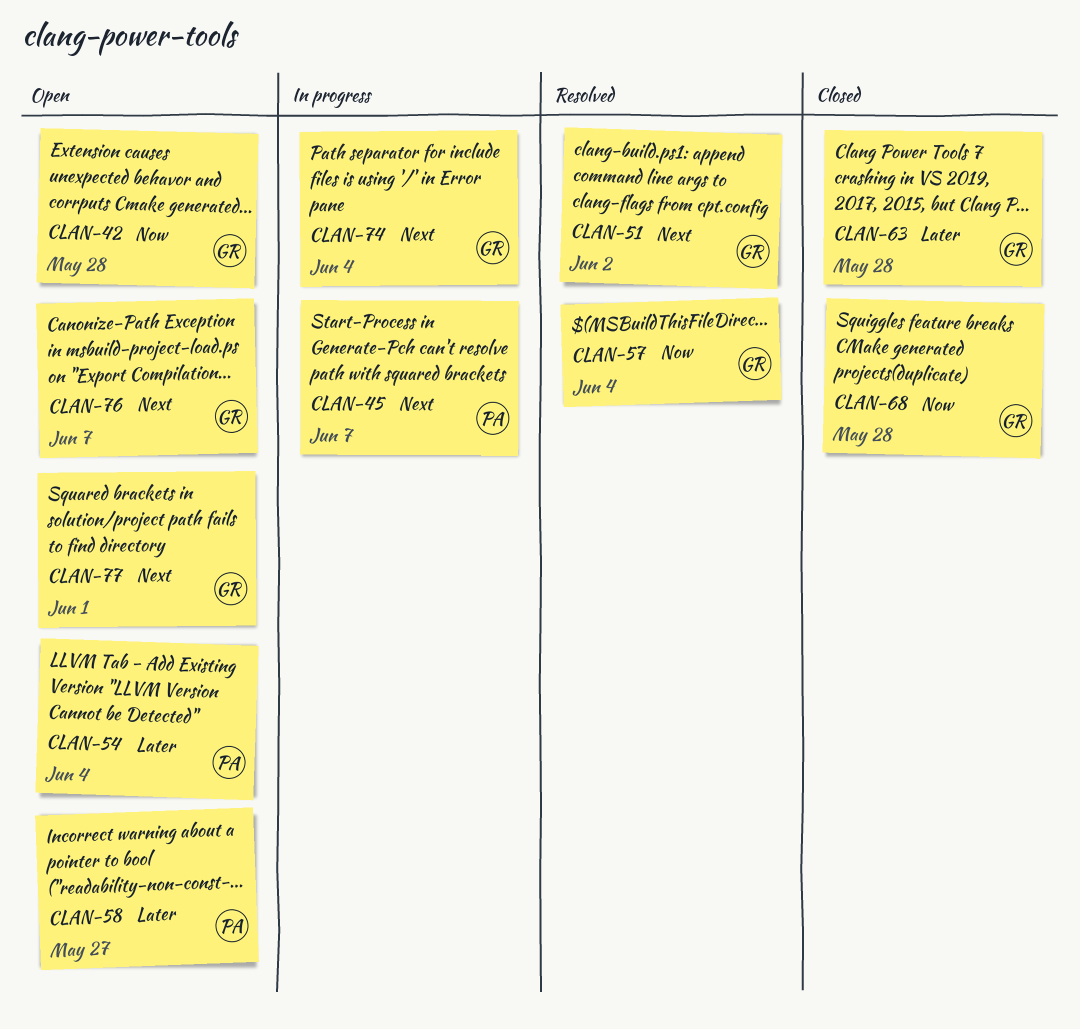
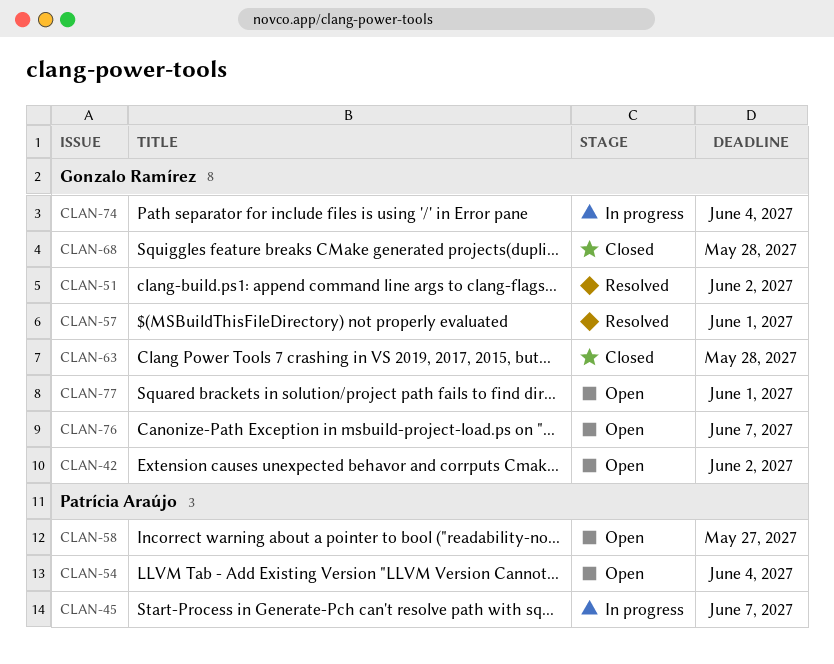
CLAN-42, due: May 28 -> Jun 2
CLAN-57, due: Jun 4 -> Jun 1

